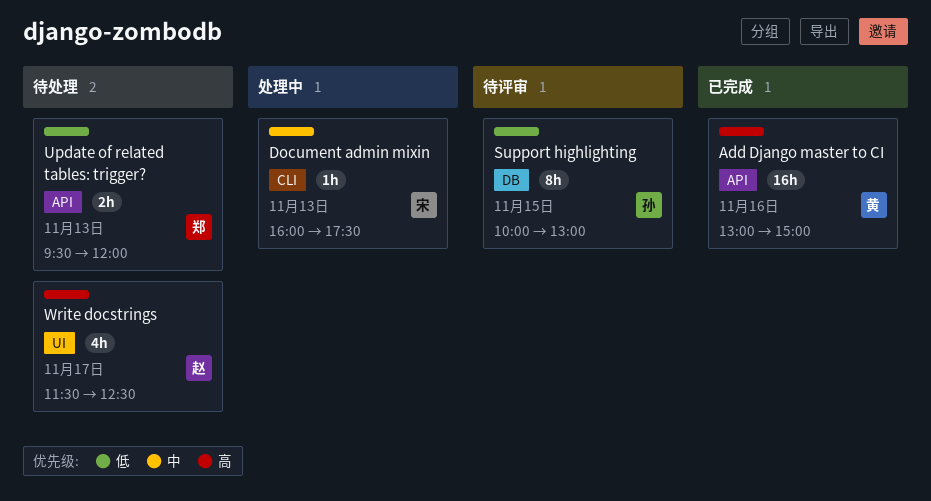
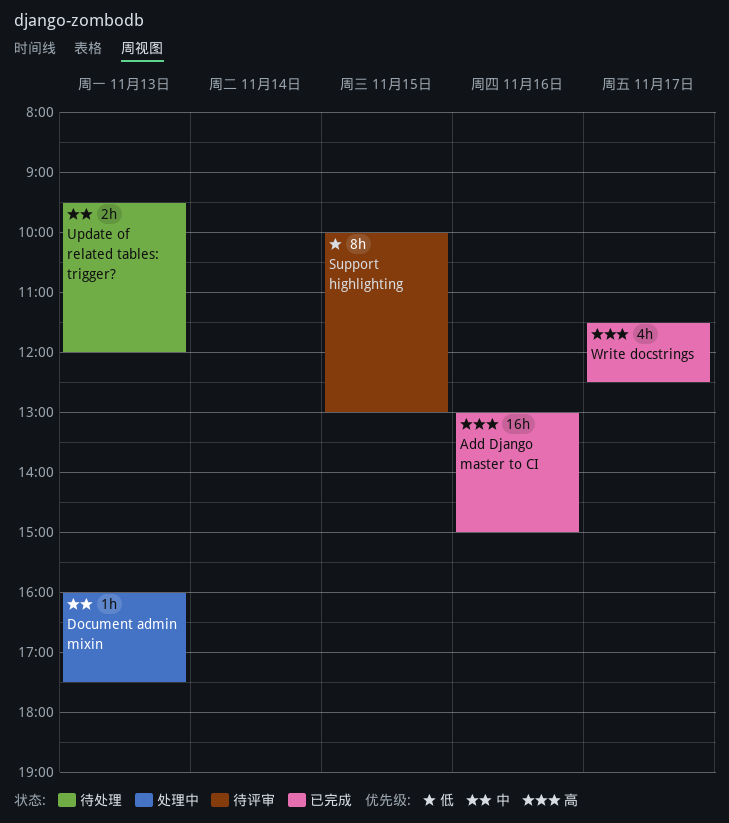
Update of related tables: trigger?, priority: 低 -> 中
Write docstrings, status: 待处理 -> 已完成

